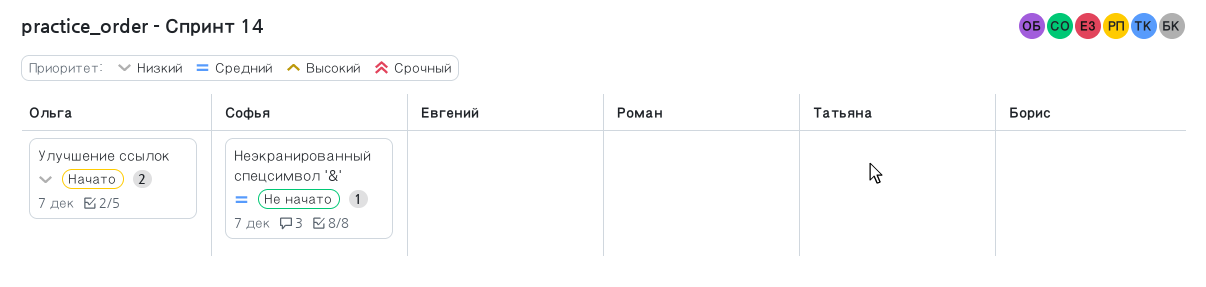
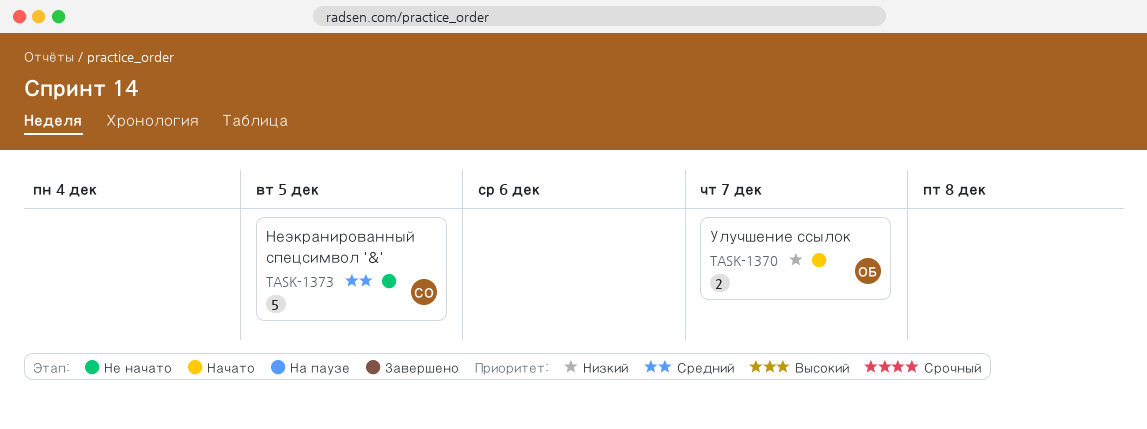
Неэкранированный спецсимвол '&', estimate: 1 -> 5
Неэкранированный спецсимвол '&', due: Dec 7 -> Dec 5

